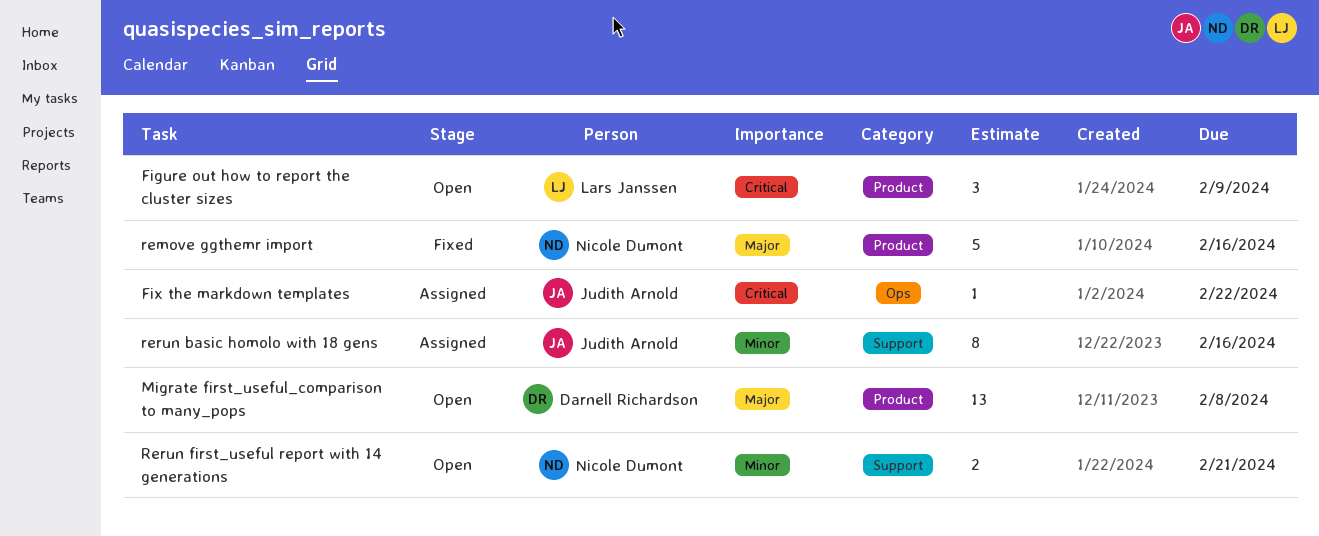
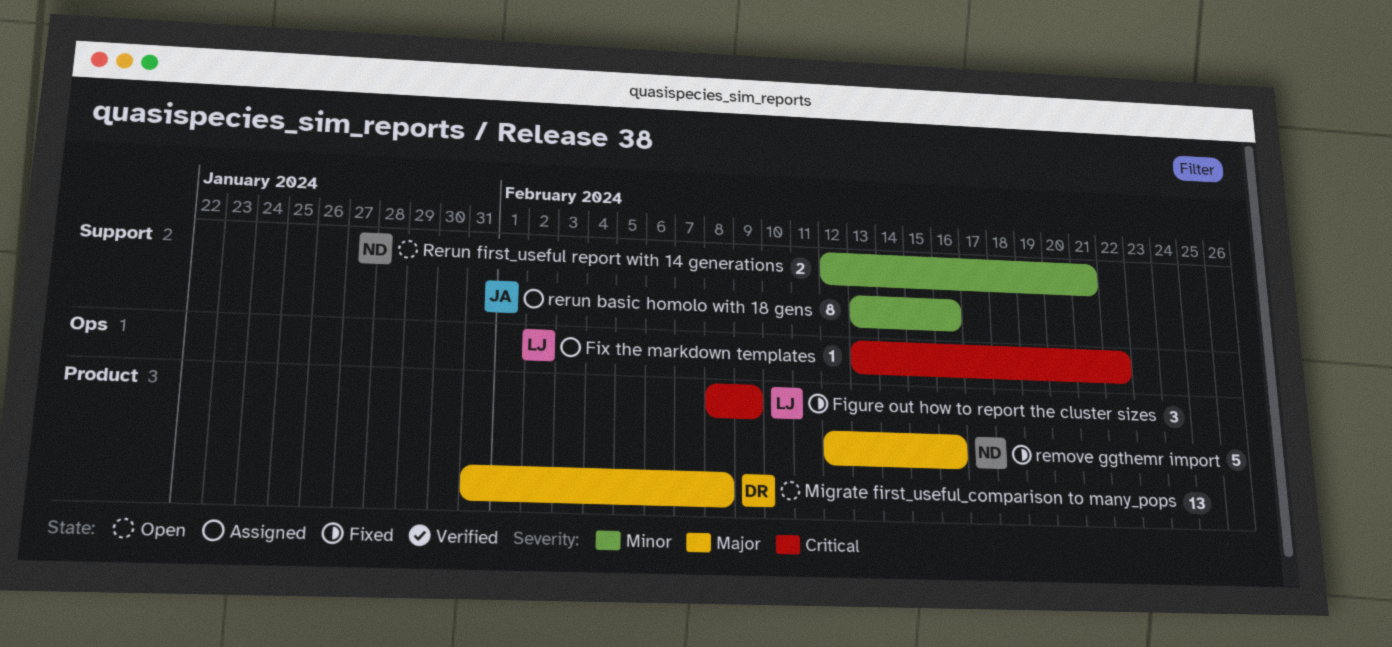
Figure out how to report the cluster sizes, status: Open -> Fixed
Fix the markdown templates, owner: Judith Arnold -> Lars Janssen

